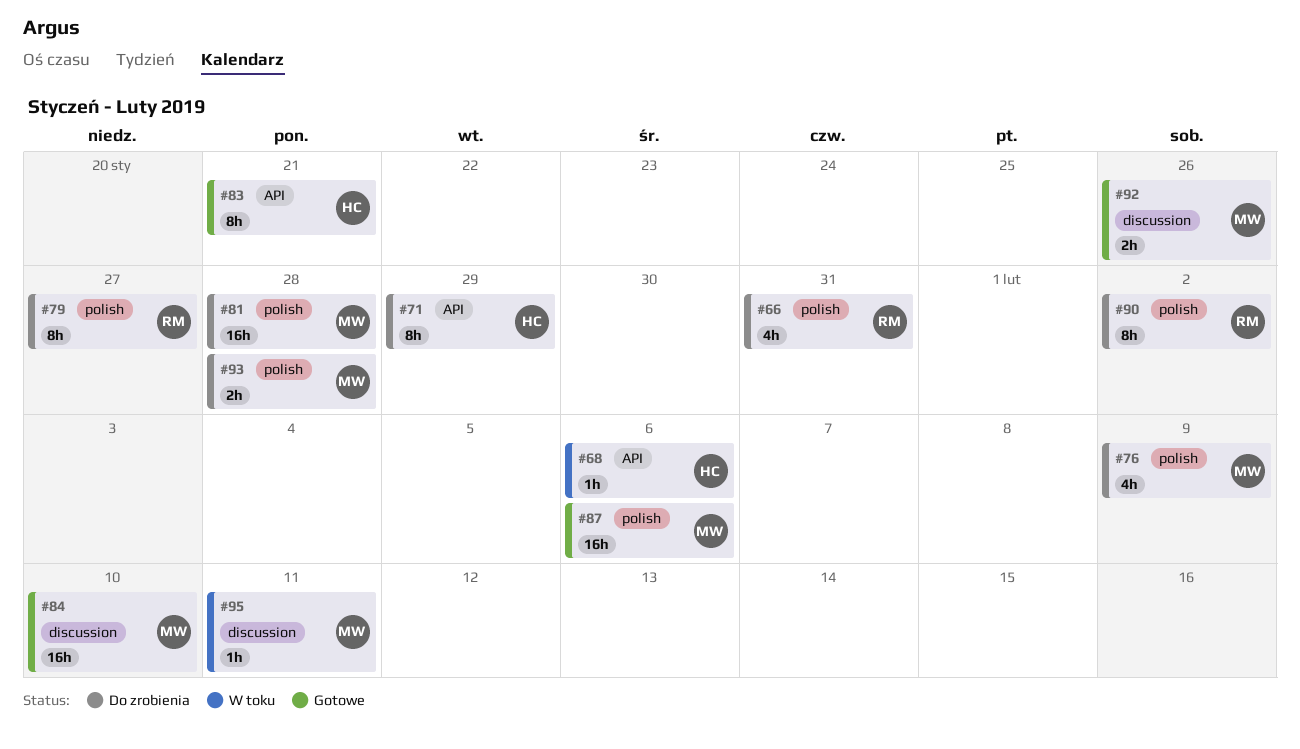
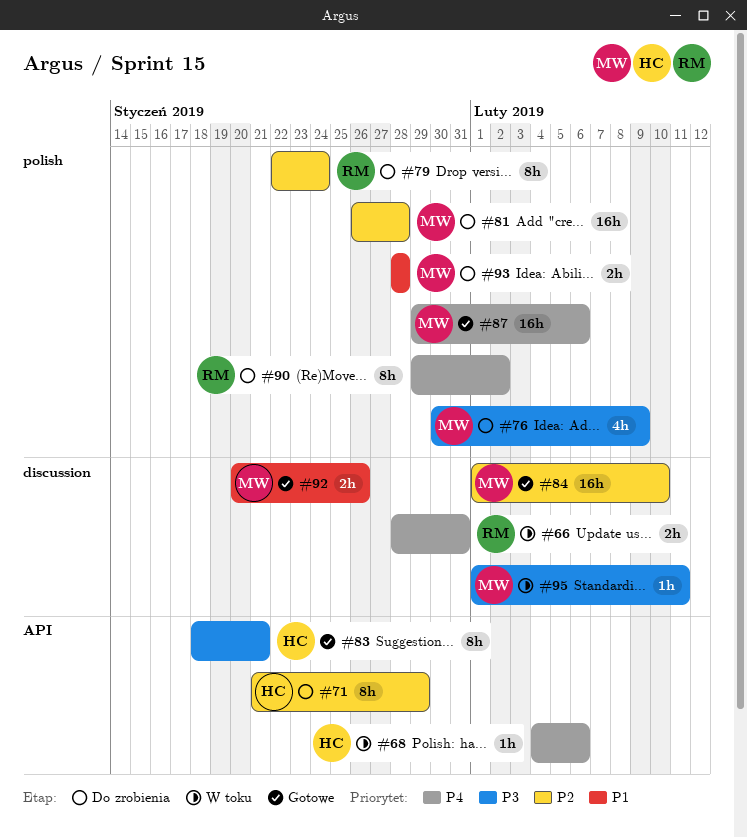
#66, status: Do zrobienia -> W toku
#66, label: polish -> discussion
#66, estimate: 4h -> 2h
#79, due: Jan 27 -> Jan 24

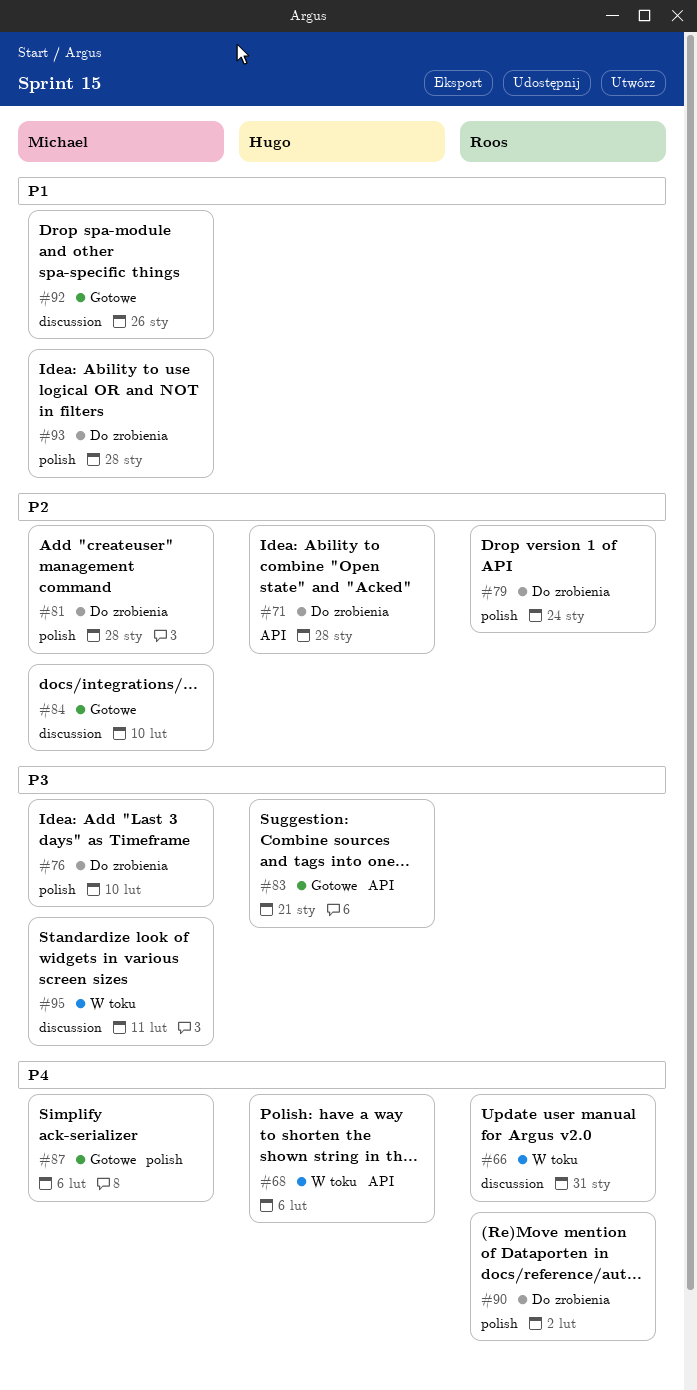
#71, due: Jan 29 -> Jan 28
#76, due: Feb 9 -> Feb 10

